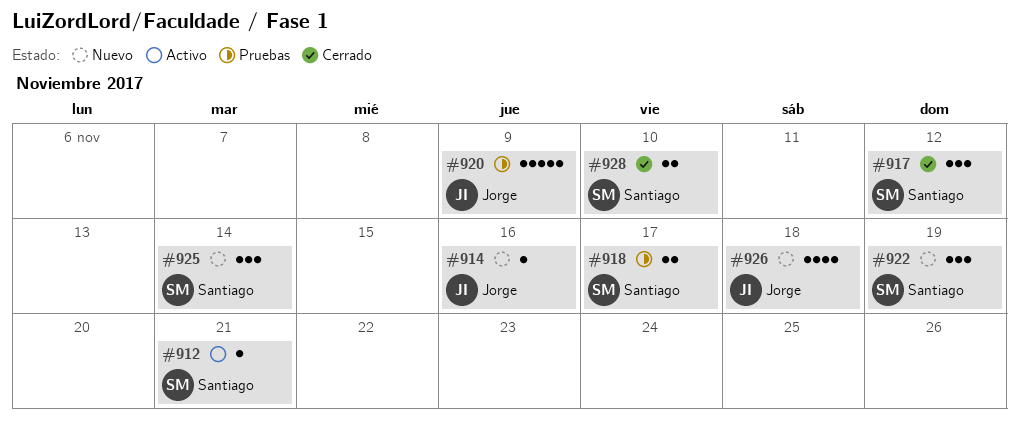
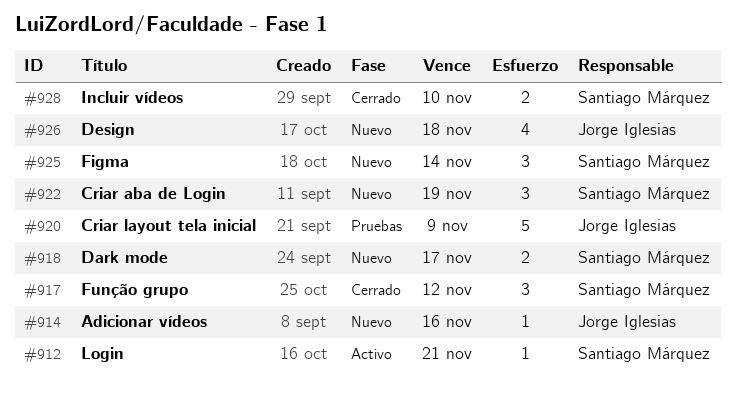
#918, status: Pruebas -> Nuevo

